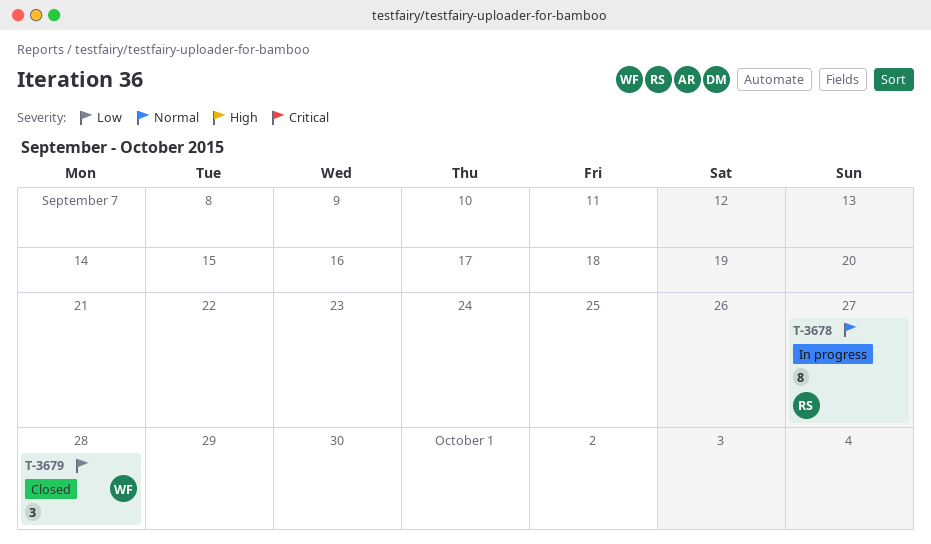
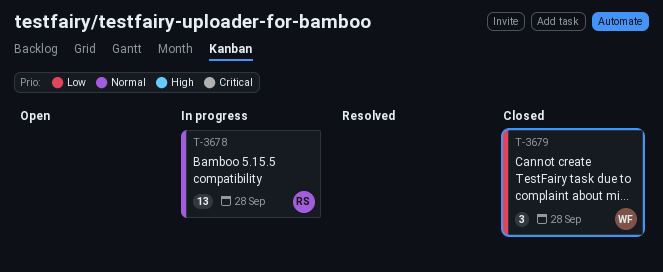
T-3678, estimate: 8 -> 13
T-3678, due: Sep 27 -> Sep 28

